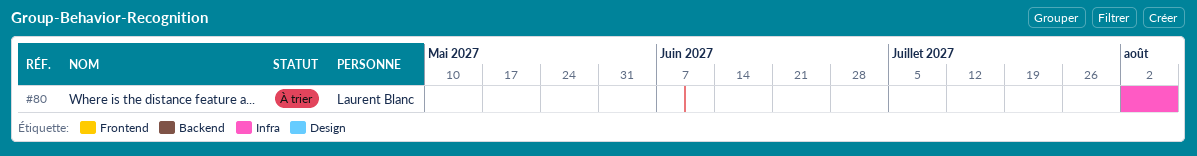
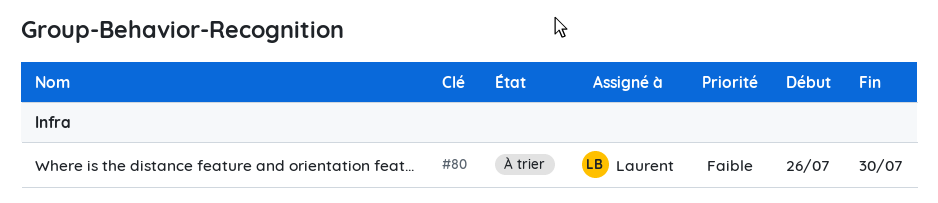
#80, start: Aug 2 -> Jul 26
#80, due: Aug 6 -> Jul 30

